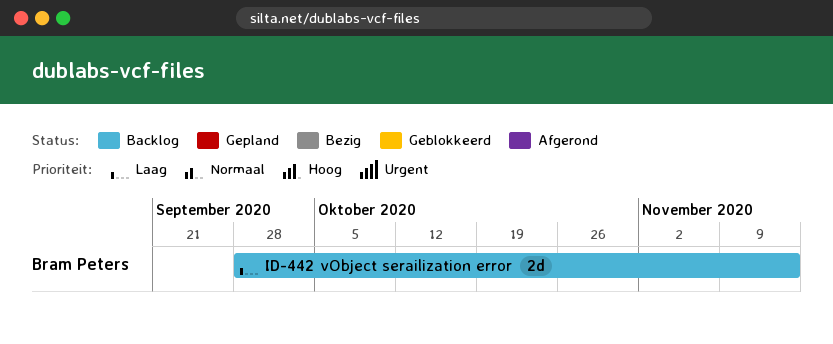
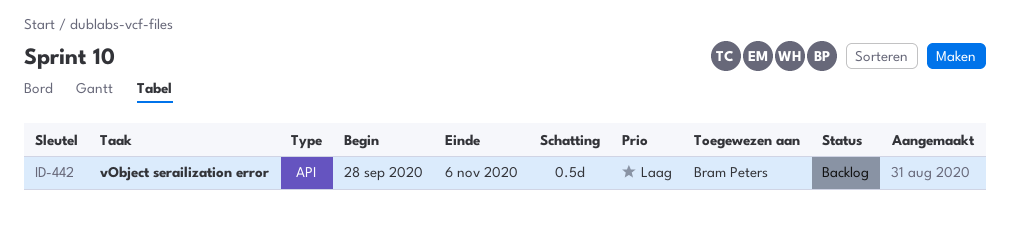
ID-442, estimate: 2d -> 0.5d
ID-442, due: Nov 13 -> Nov 6

